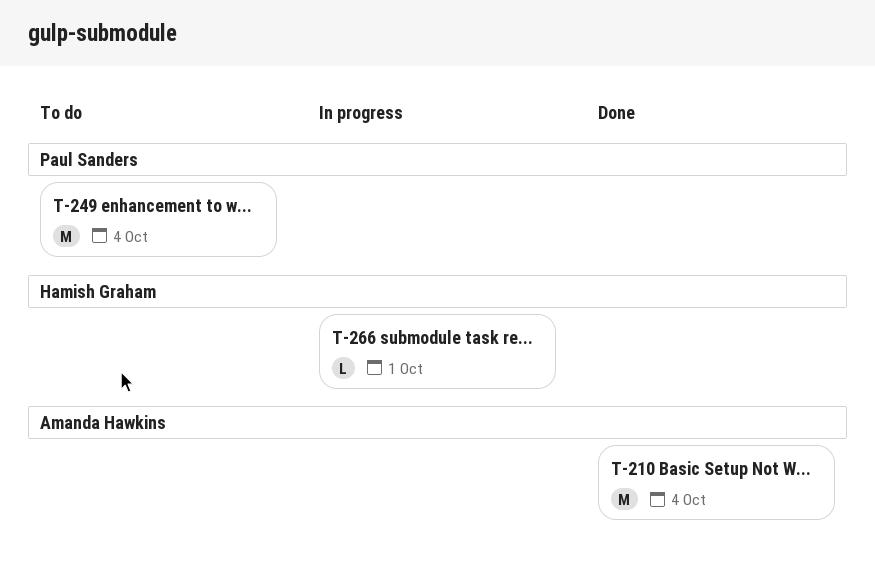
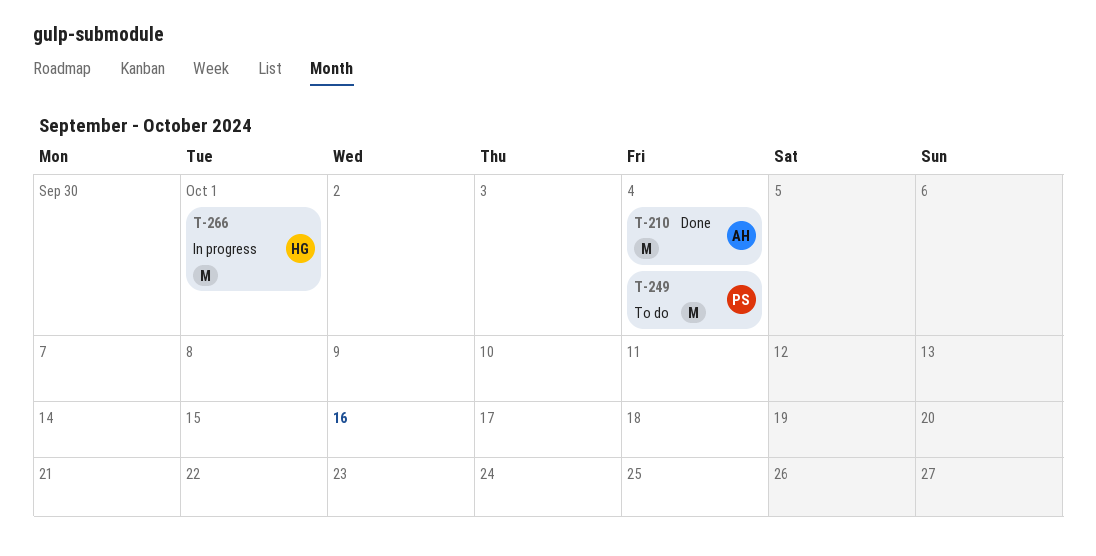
T-266, estimate: L -> M

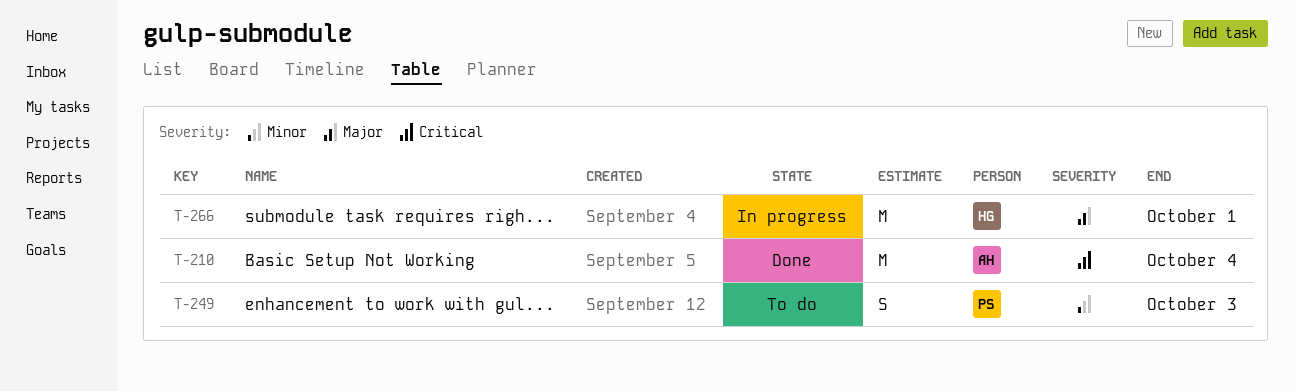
T-249, estimate: M -> S
T-249, due: Oct 4 -> Oct 3

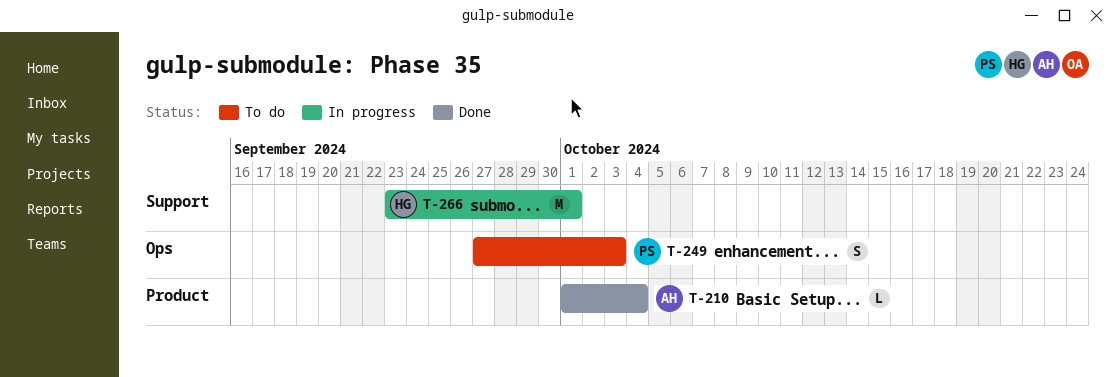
T-210, estimate: M -> L

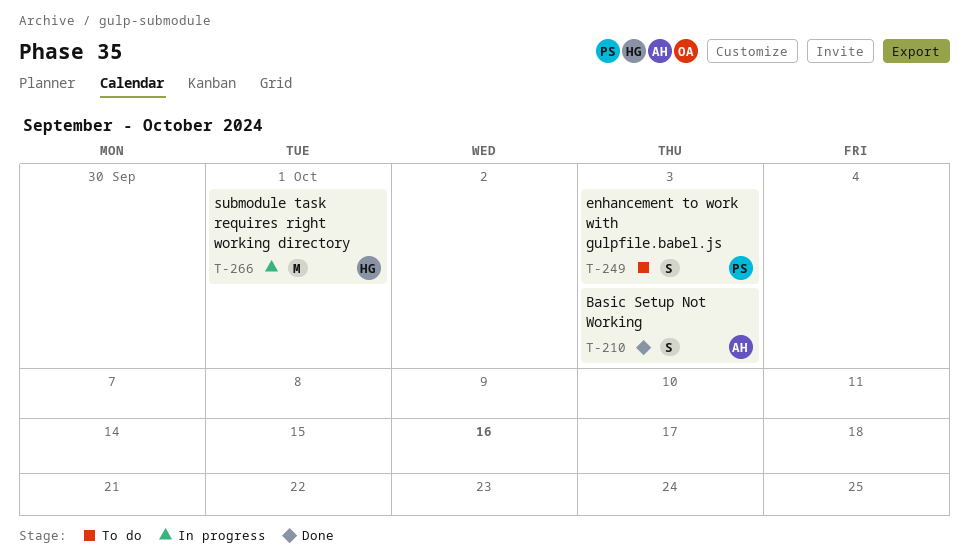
T-210, estimate: L -> S
T-210, due: Oct 4 -> Oct 3

